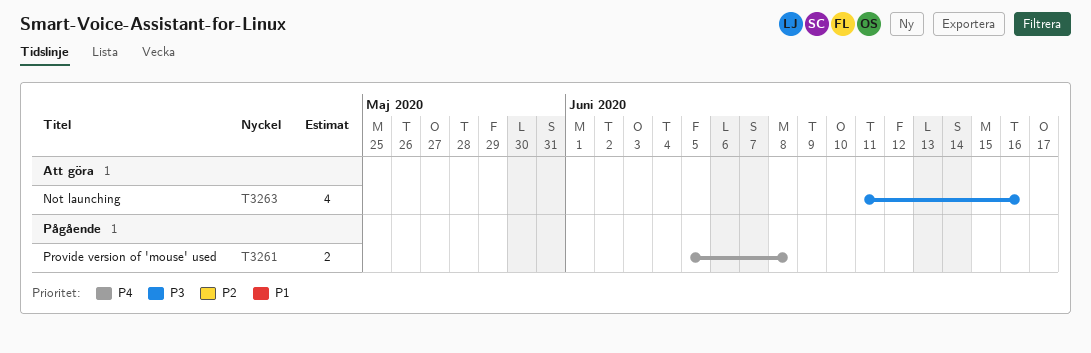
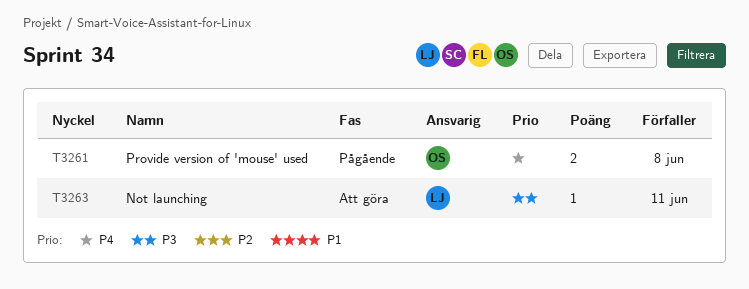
T3263, estimate: 4 -> 1
T3263, due: Jun 16 -> Jun 11

